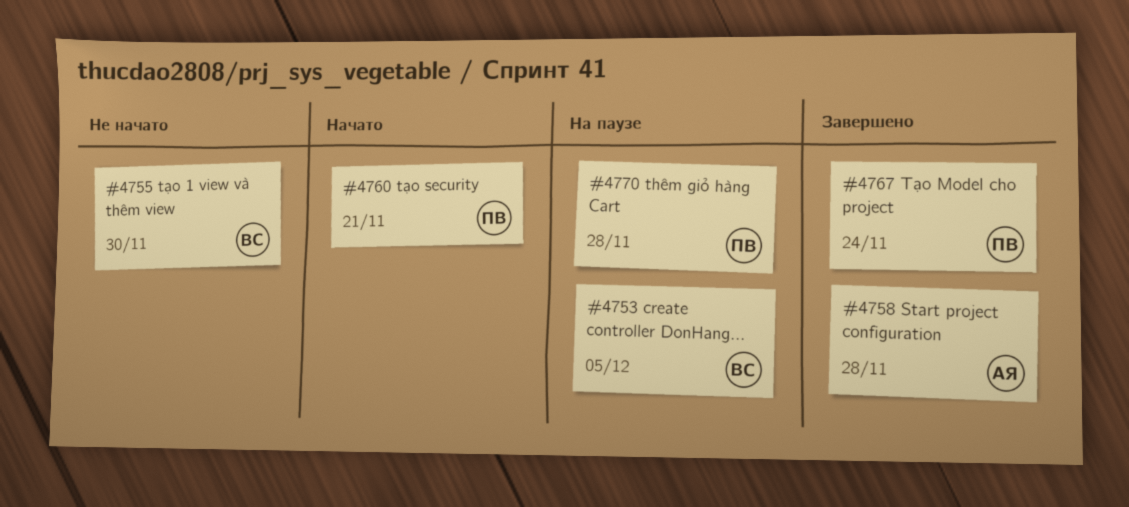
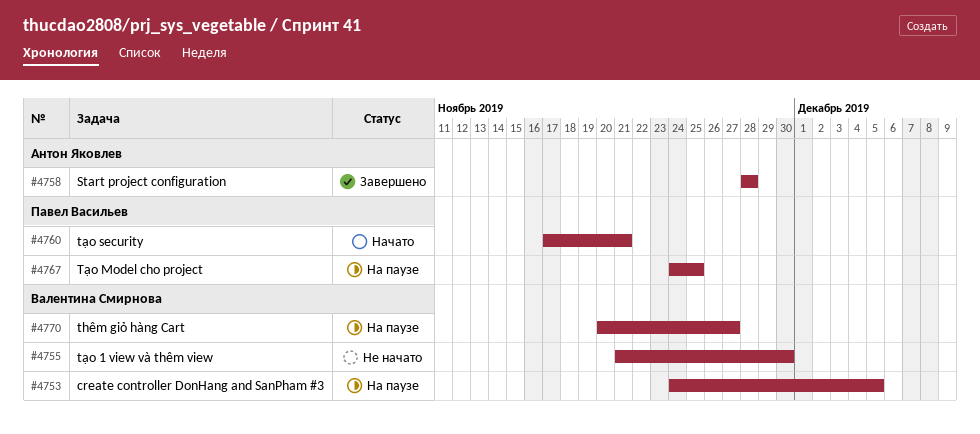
#4767, status: Завершено -> На паузе
#4767, due: Nov 24 -> Nov 25
#4770, owner: Павел Васильев -> Валентина Смирнова
#4770, due: Nov 28 -> Nov 27

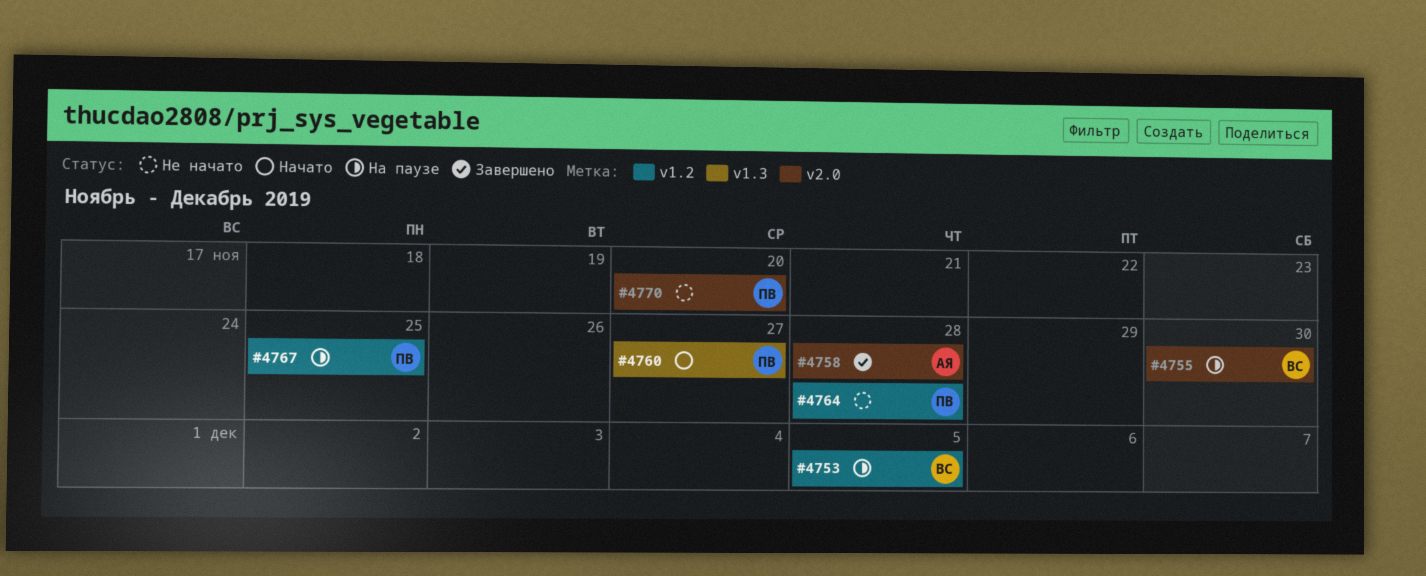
#4755, status: Не начато -> На паузе
#4760, due: Nov 21 -> Nov 27
#4764: none -> present
#4770, status: На паузе -> Не начато
#4770, owner: Валентина Смирнова -> Павел Васильев
#4770, due: Nov 27 -> Nov 20

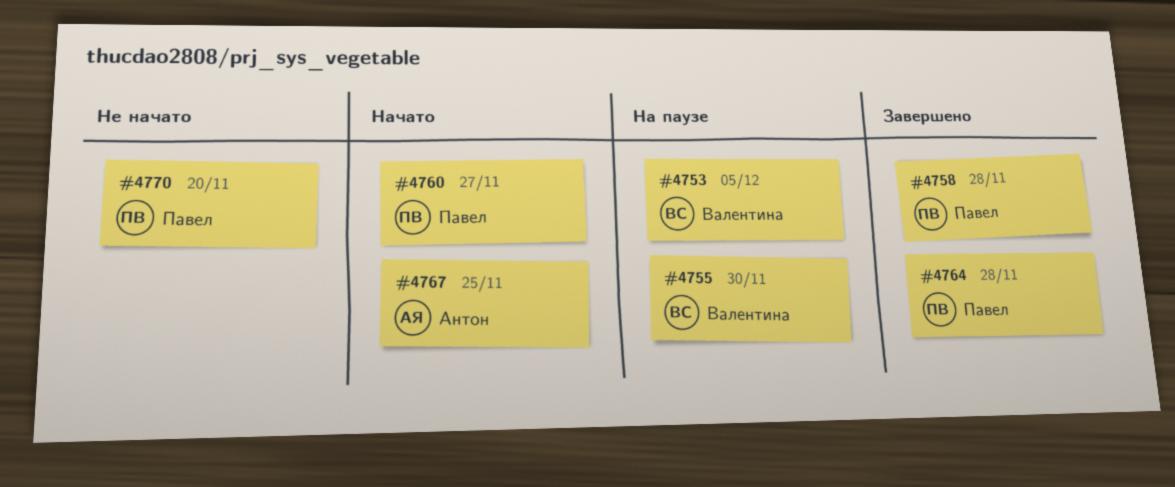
#4758, owner: Антон -> Павел
#4764, status: Не начато -> Завершено
#4767, status: На паузе -> Начато
#4767, owner: Павел -> Антон

